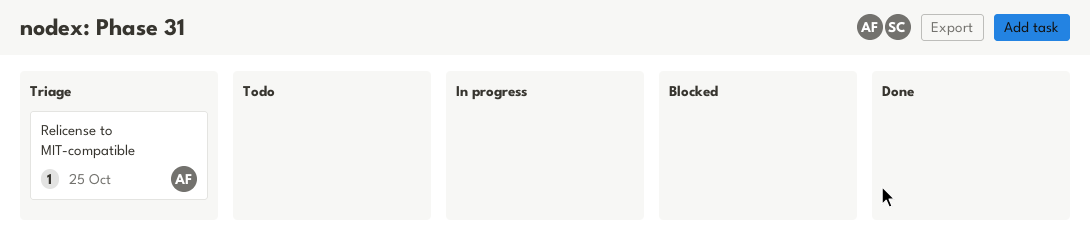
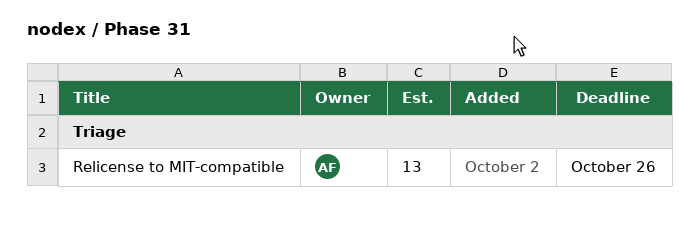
Relicense to MIT-compatible, estimate: 1 -> 13
Relicense to MIT-compatible, due: Oct 25 -> Oct 26

